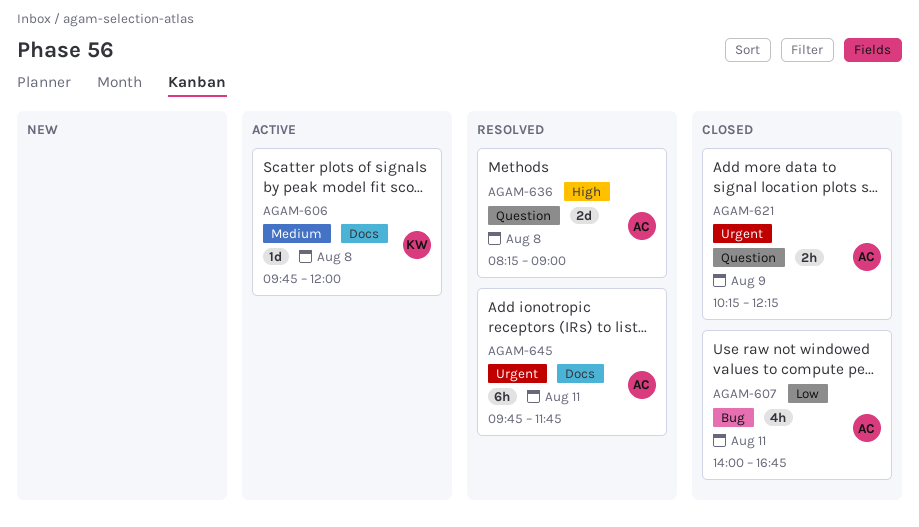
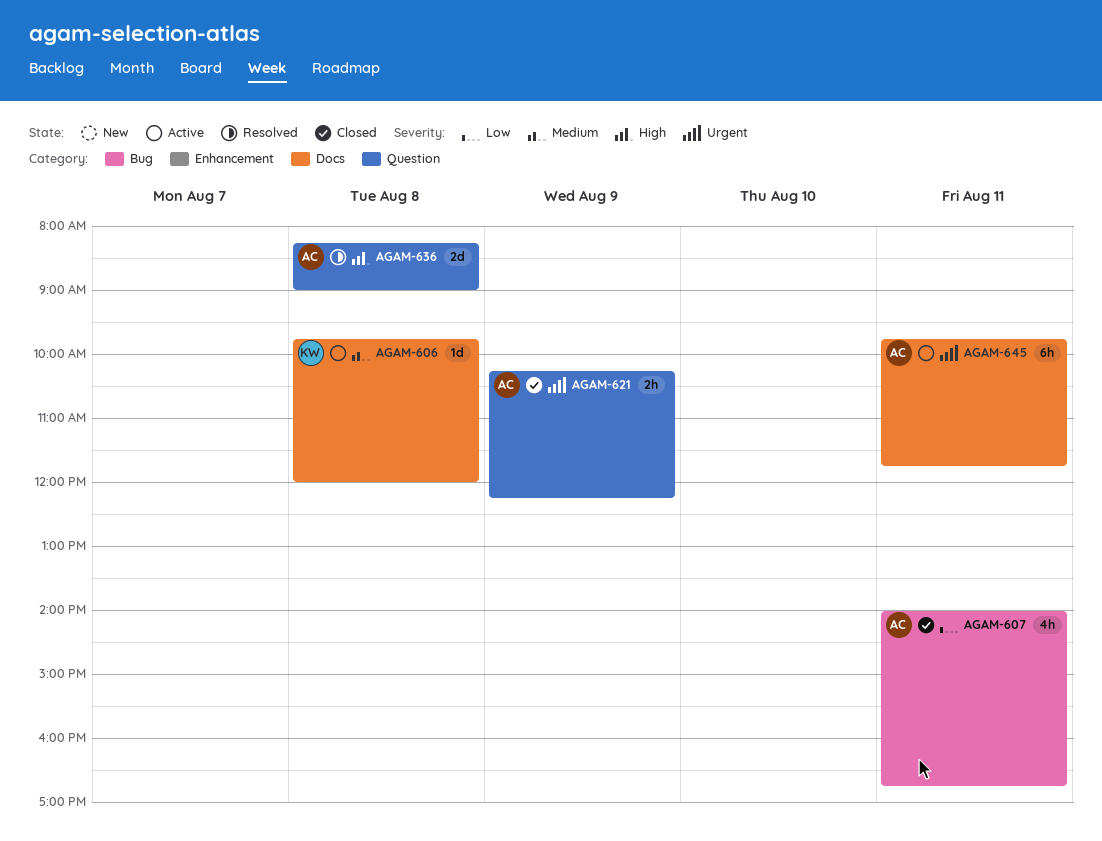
AGAM-645, status: Resolved -> Active

